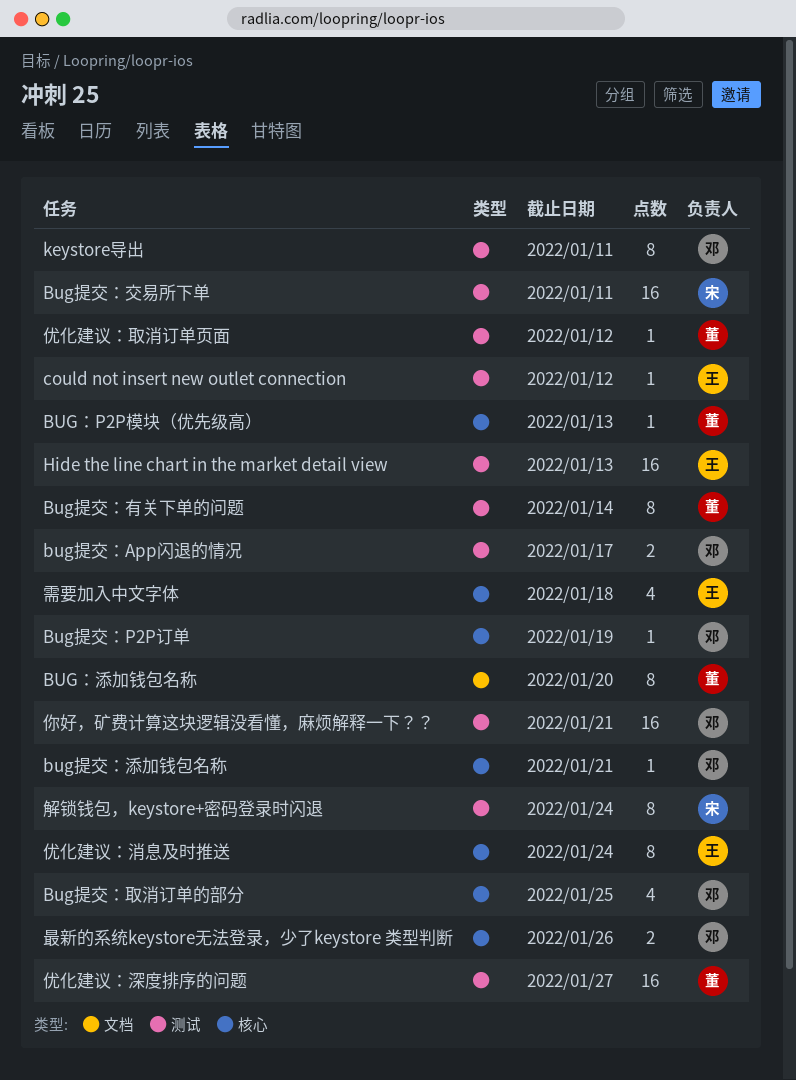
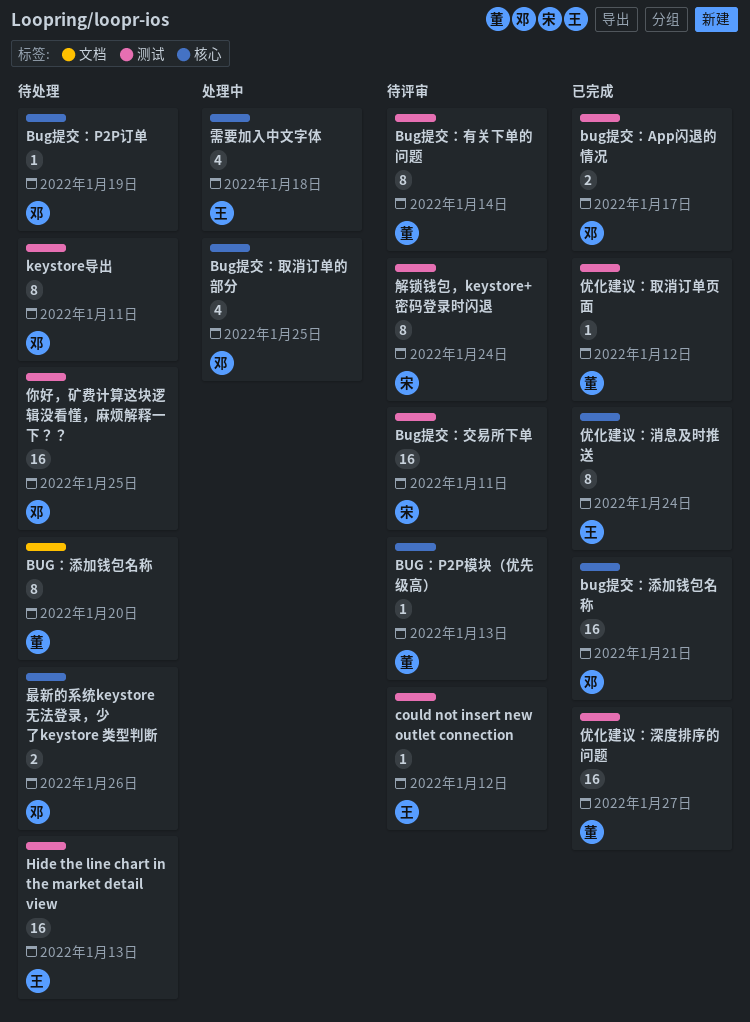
bug提交：添加钱包名称, estimate: 1 -> 16
你好，矿费计算这块逻辑没看懂，麻烦解释一下？？, due: Jan 21 -> Jan 25

